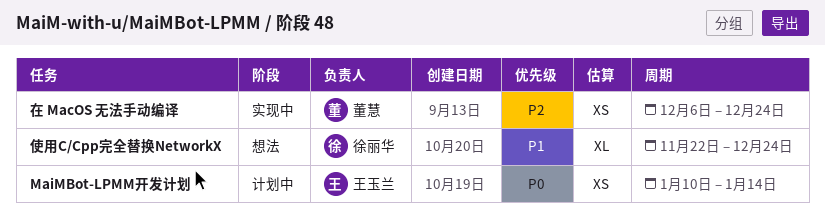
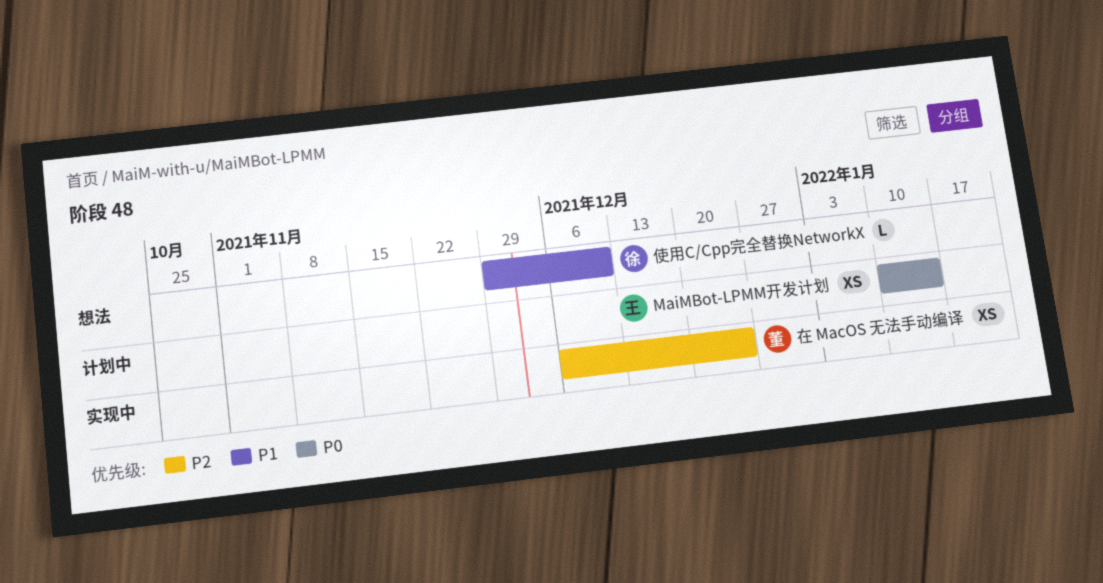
使用C/Cpp完全替换NetworkX, estimate: XL -> L
使用C/Cpp完全替换NetworkX, start: Nov 22 -> Nov 29
使用C/Cpp完全替换NetworkX, due: Dec 24 -> Dec 10

